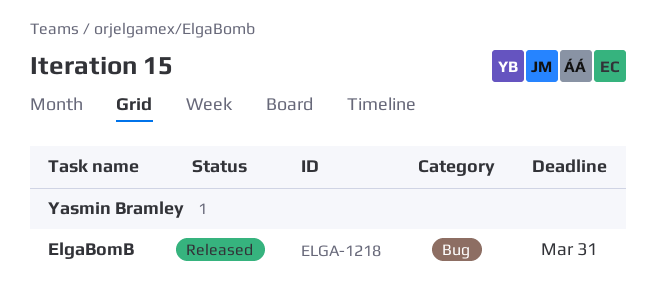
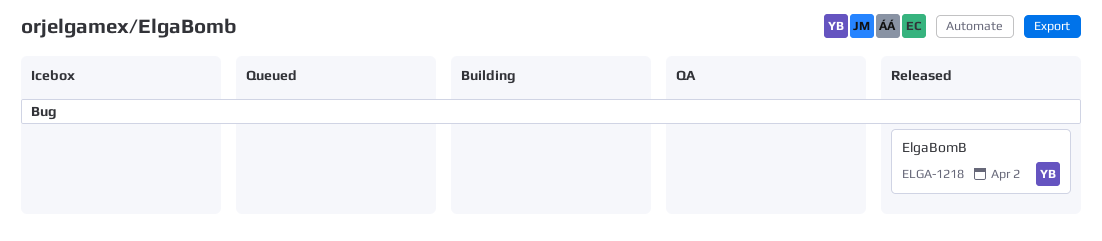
ELGA-1218, due: Mar 31 -> Apr 2

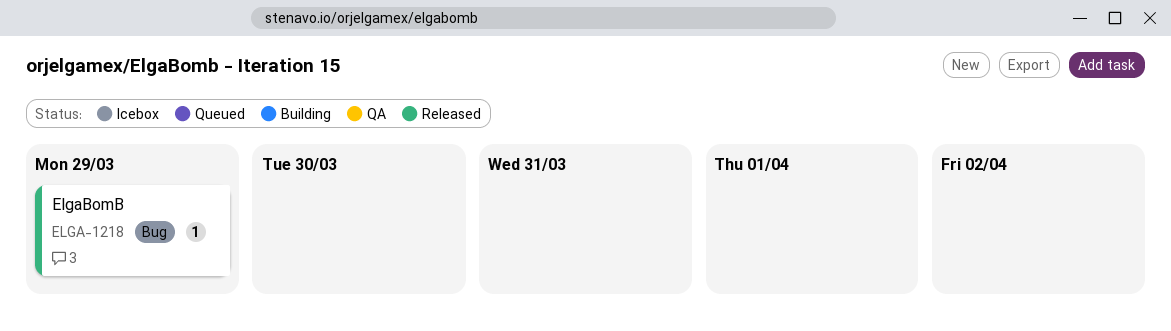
ELGA-1218, due: Apr 2 -> Mar 29

